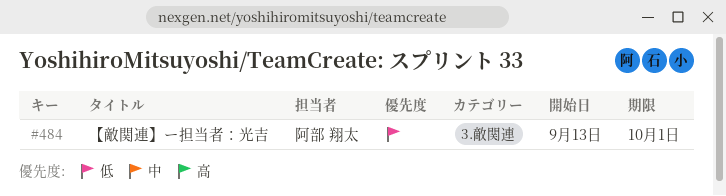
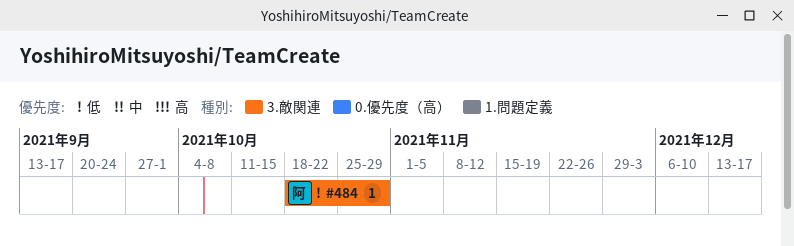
#484, start: Sep 13 -> Oct 18
#484, due: Oct 1 -> Oct 29

